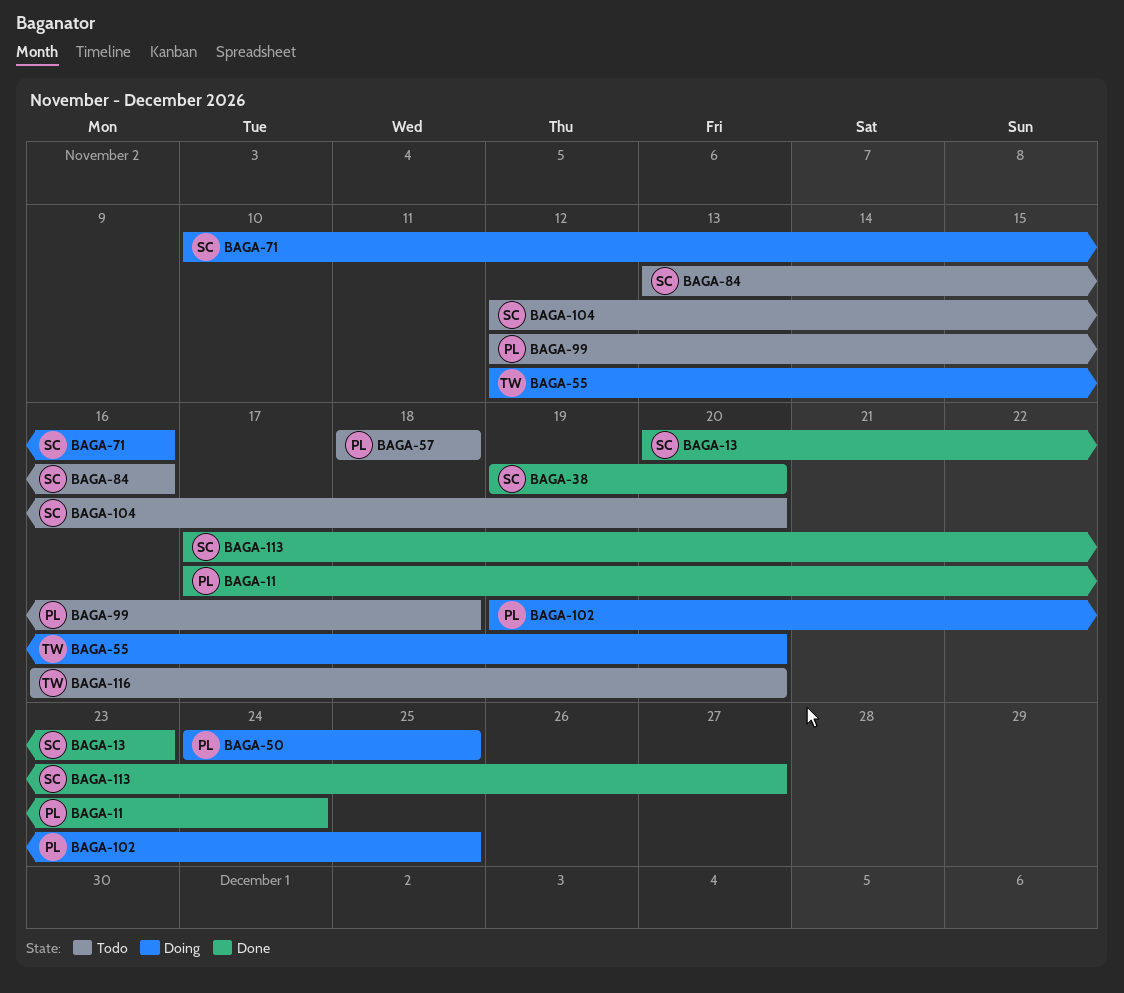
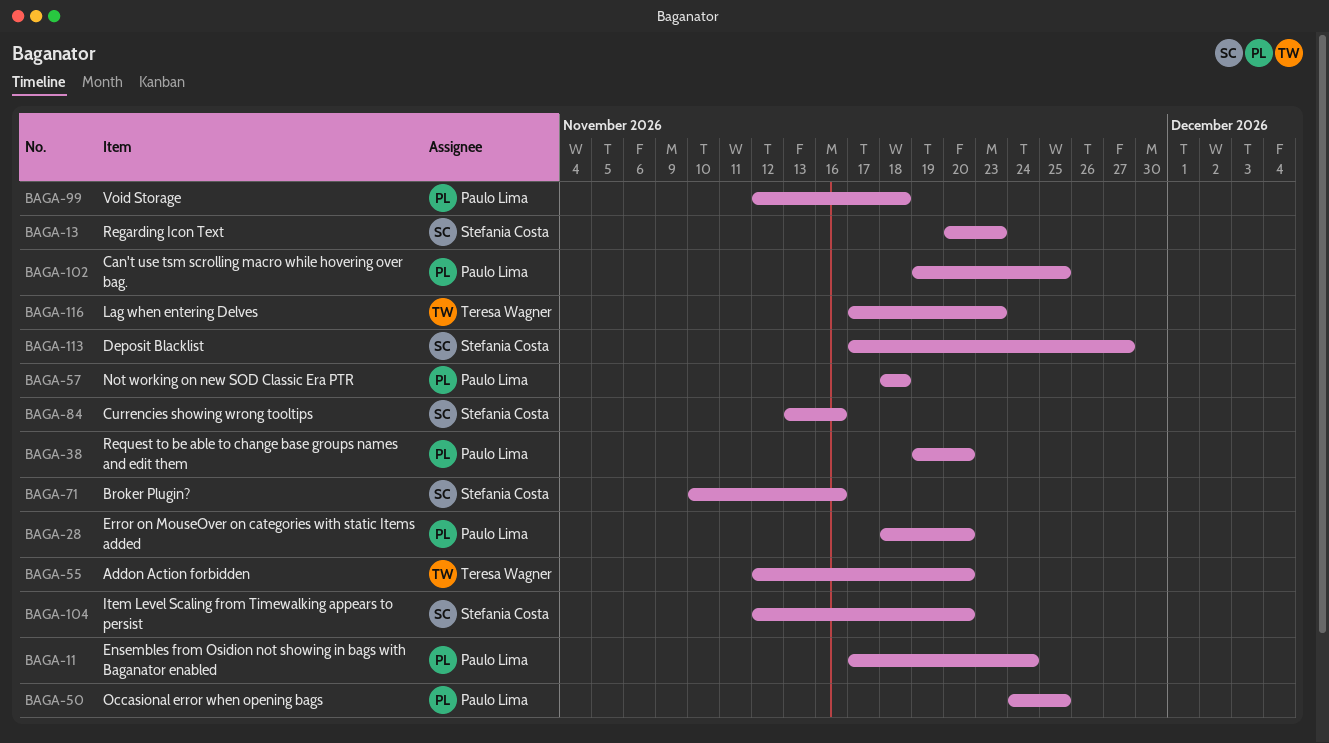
BAGA-28: none -> present
BAGA-38, owner: Stefania Costa -> Paulo Lima
BAGA-116, start: Nov 16 -> Nov 17
BAGA-116, due: Nov 20 -> Nov 23

